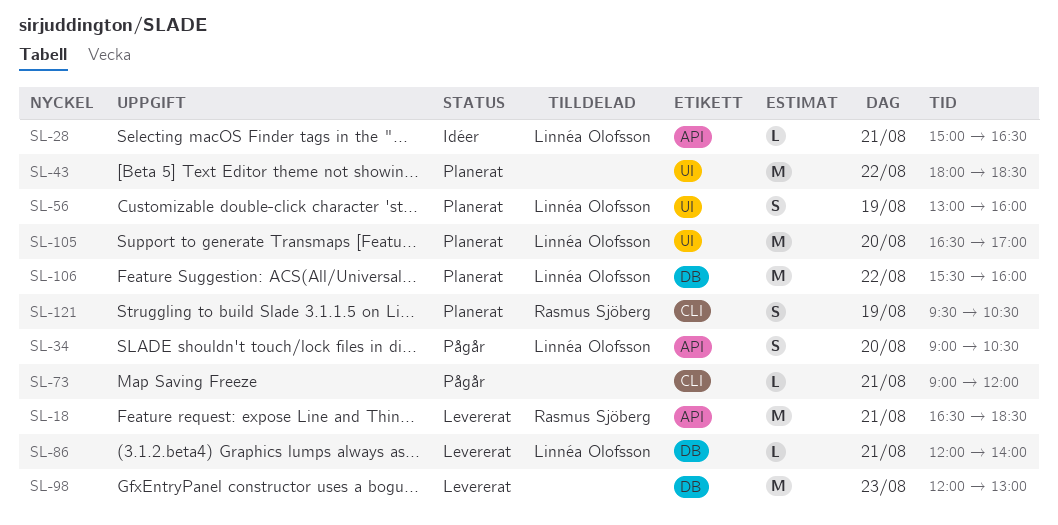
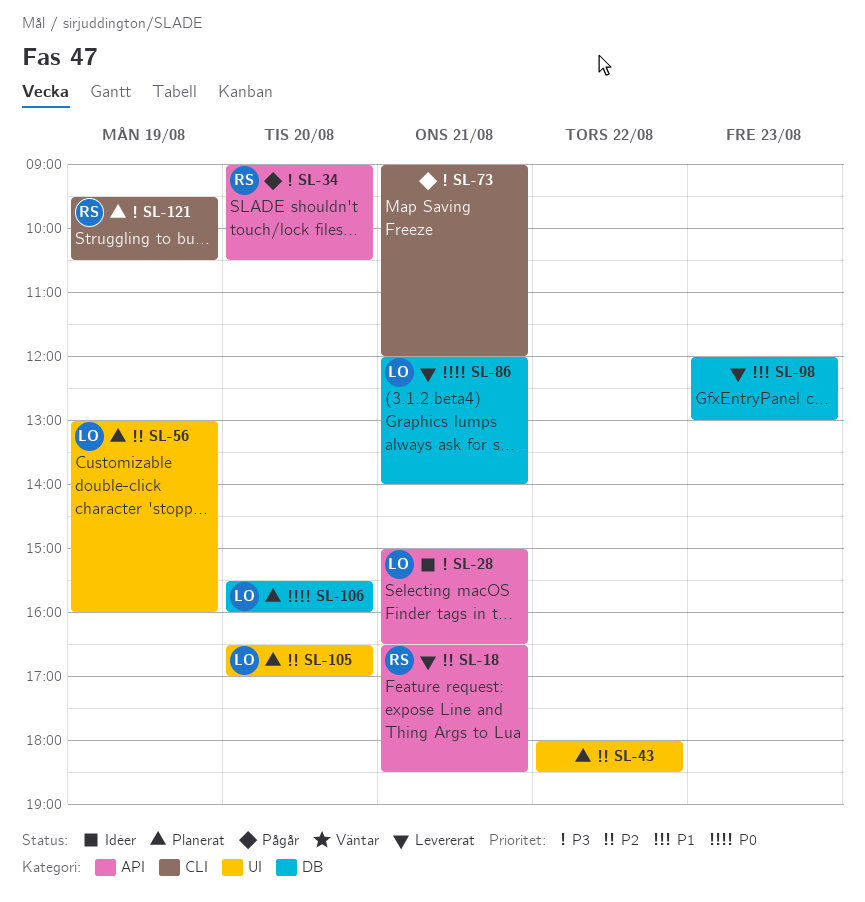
SL-34, owner: Linnéa Olofsson -> Rasmus Sjöberg
SL-106, day: Aug 22 -> Aug 20

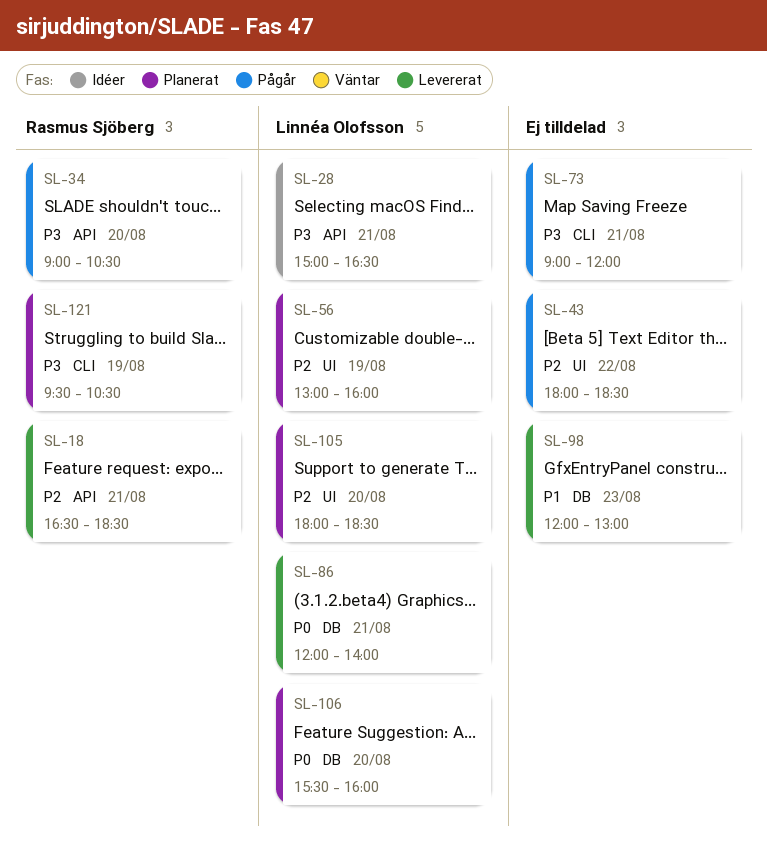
SL-43, status: Planerat -> Pågår
SL-105, begins: 16:30 -> 18:00
SL-105, ends: 17:00 -> 18:30

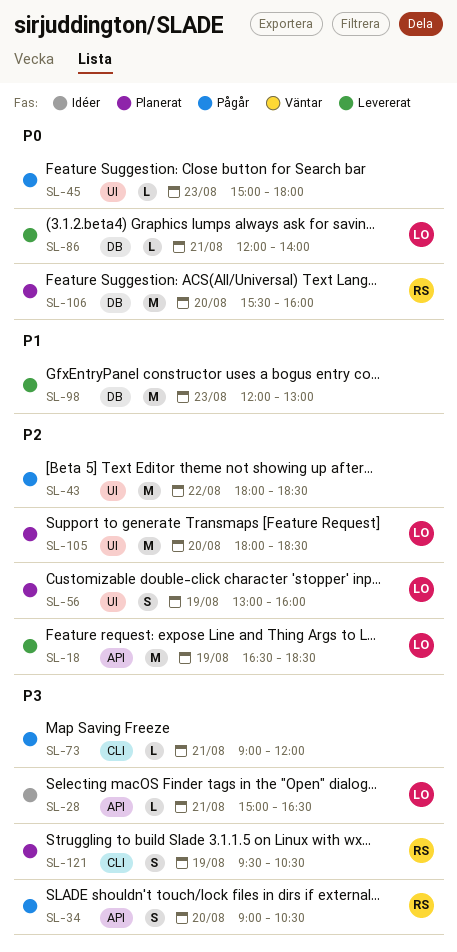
SL-18, owner: Rasmus Sjöberg -> Linnéa Olofsson
SL-18, day: Aug 21 -> Aug 19
SL-45: none -> present
SL-106, owner: Linnéa Olofsson -> Rasmus Sjöberg

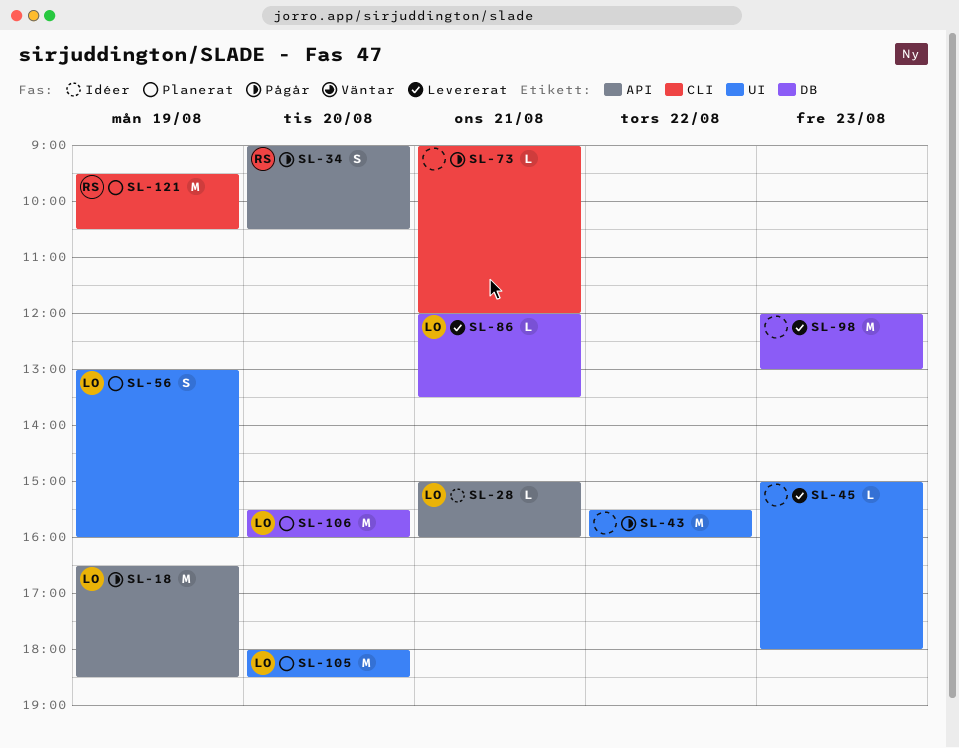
SL-18, status: Levererat -> Pågår
SL-28, ends: 16:30 -> 16:00
SL-43, begins: 18:00 -> 15:30
SL-43, ends: 18:30 -> 16:00
SL-45, status: Pågår -> Levererat
SL-86, ends: 14:00 -> 13:30
SL-106, owner: RS -> LO
SL-121, estimate: S -> M

